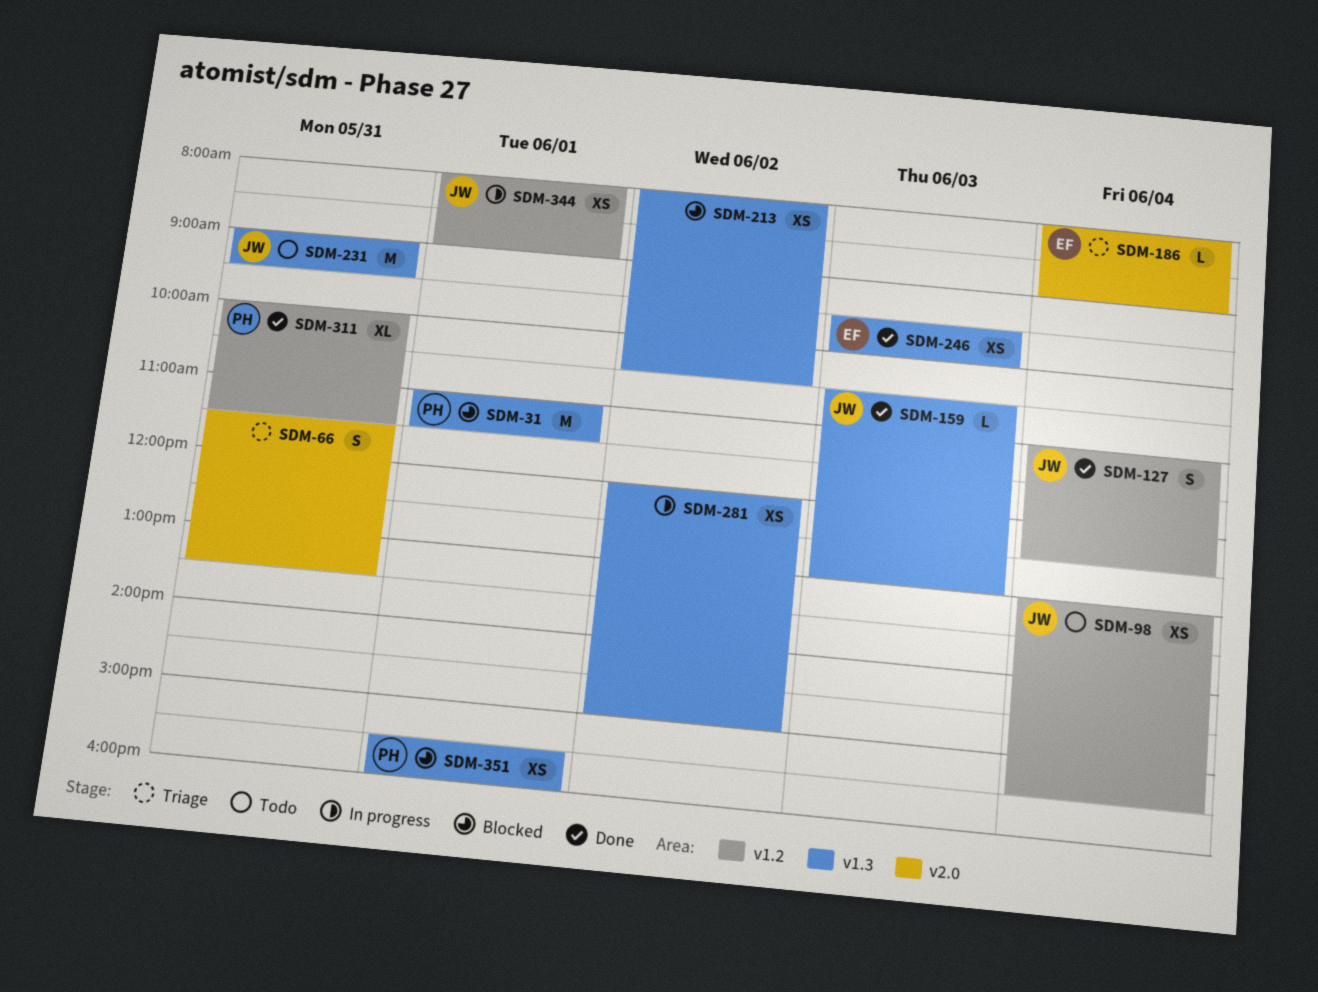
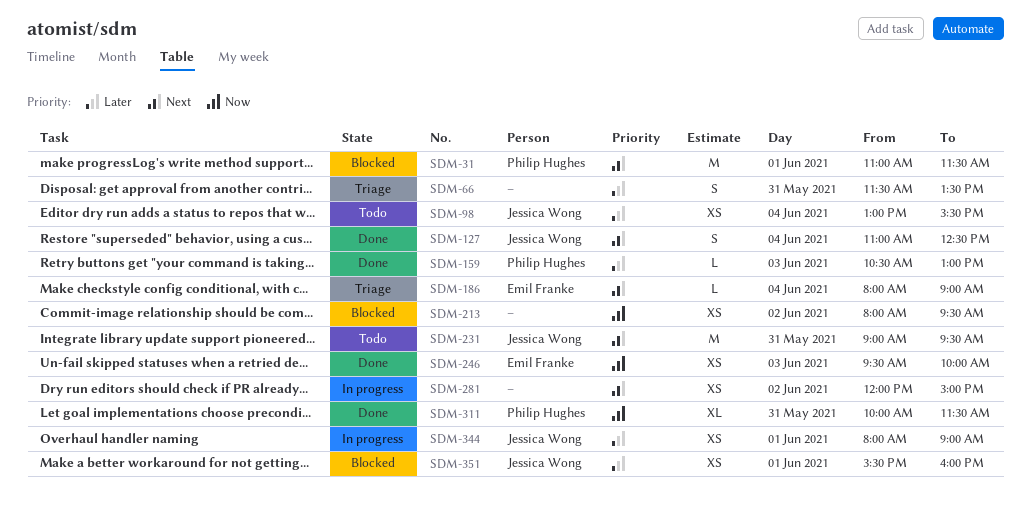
SDM-159, owner: Jessica Wong -> Philip Hughes
SDM-213, ends: 10:30 -> 09:30
SDM-351, owner: Philip Hughes -> Jessica Wong

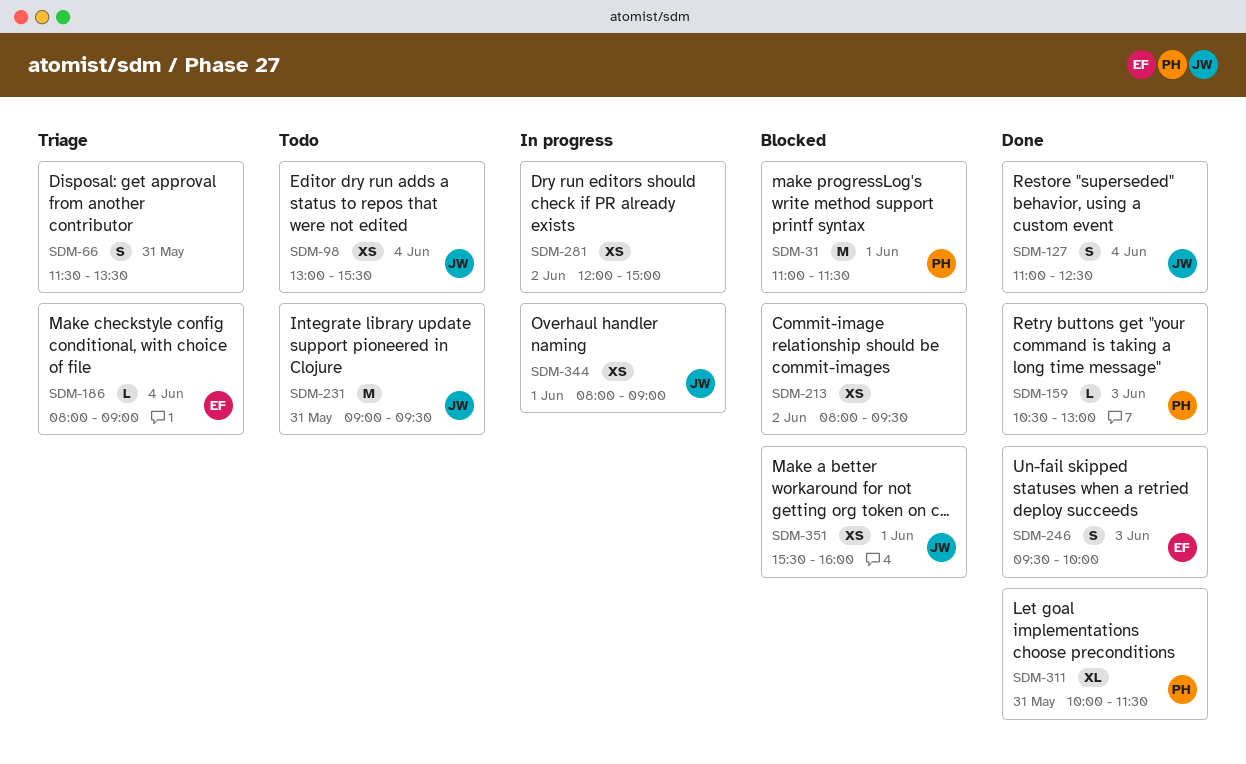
SDM-246, estimate: XS -> S

